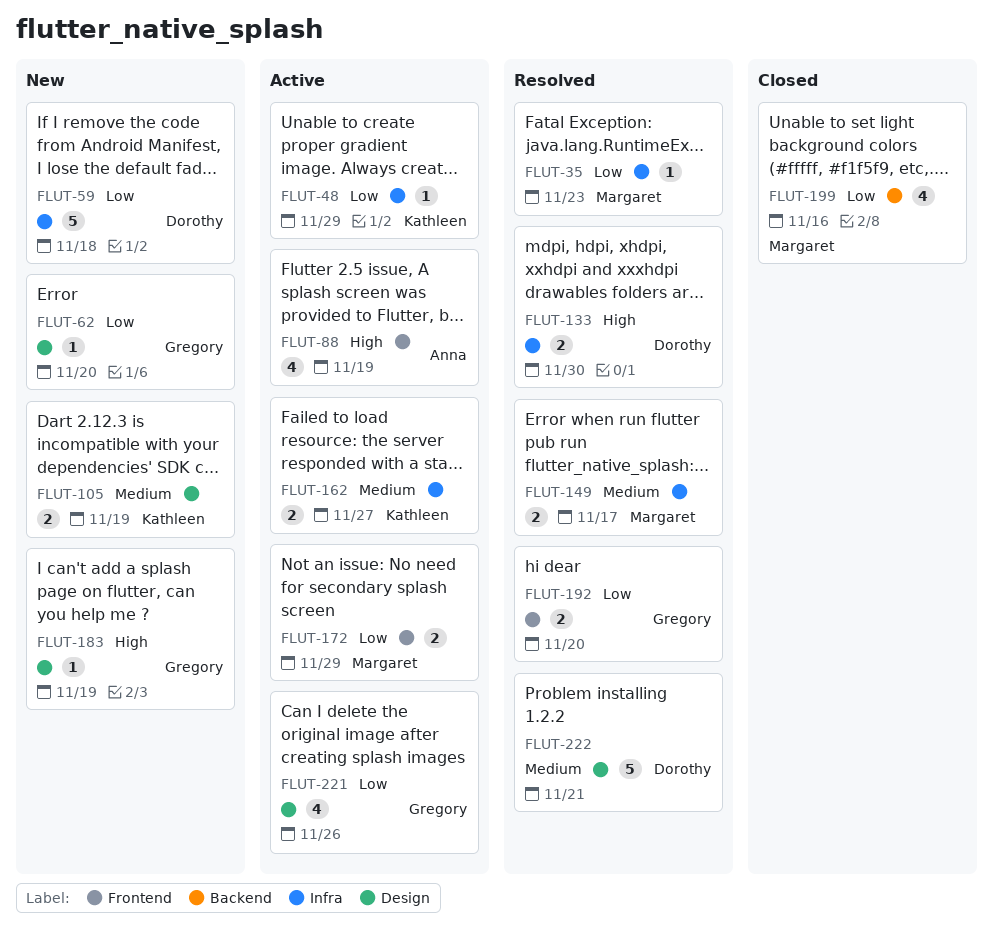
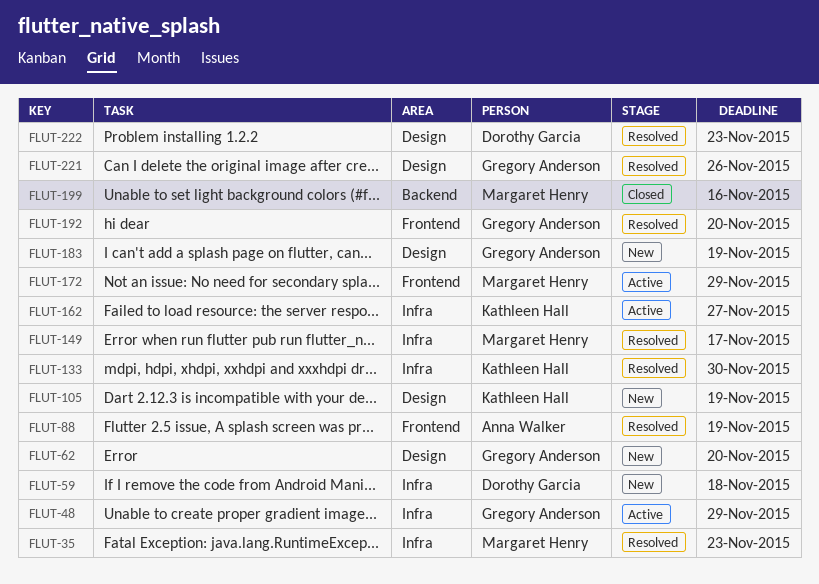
FLUT-48, owner: Kathleen Hall -> Gregory Anderson
FLUT-88, status: Active -> Resolved
FLUT-133, owner: Dorothy Garcia -> Kathleen Hall
FLUT-221, status: Active -> Resolved
FLUT-222, due: Nov 21 -> Nov 23

